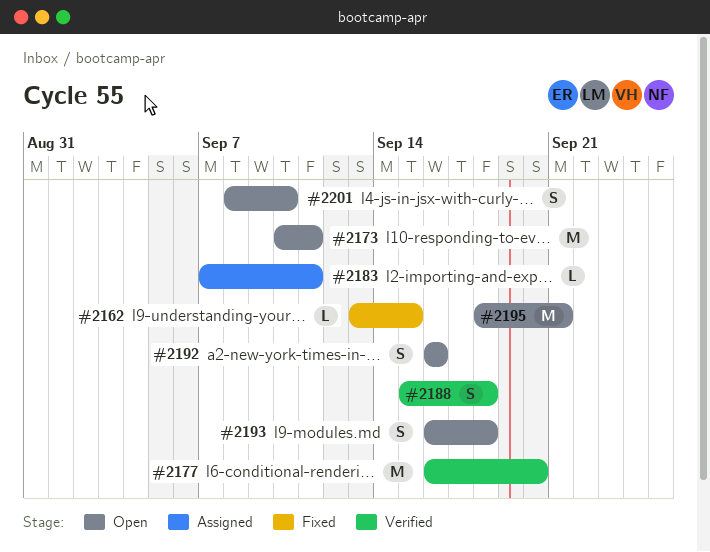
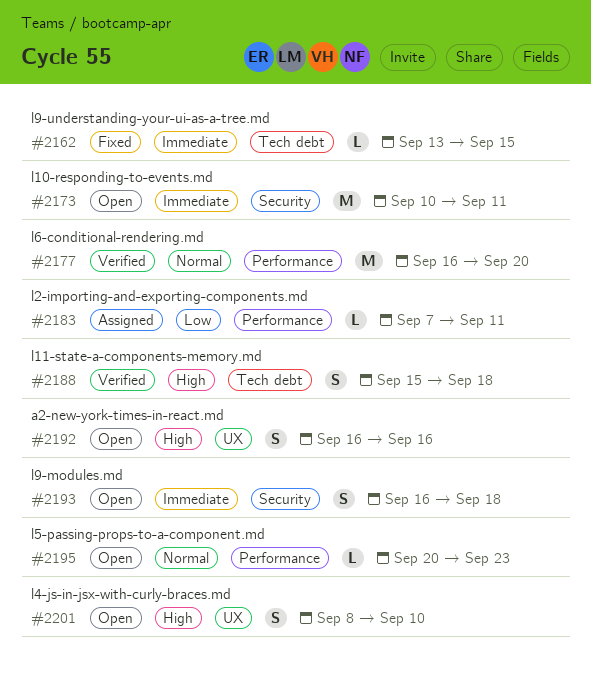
#2195, estimate: M -> L
#2195, start: Sep 18 -> Sep 20
#2195, due: Sep 21 -> Sep 23

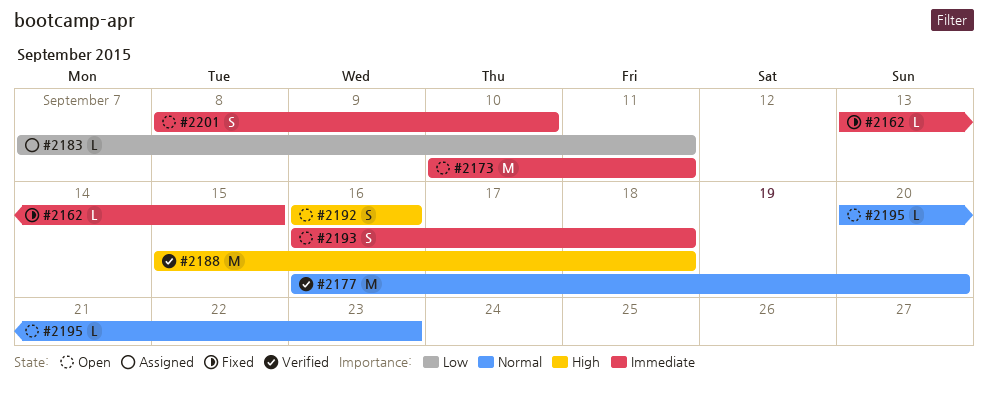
#2188, estimate: S -> M
#2201, priority: High -> Immediate

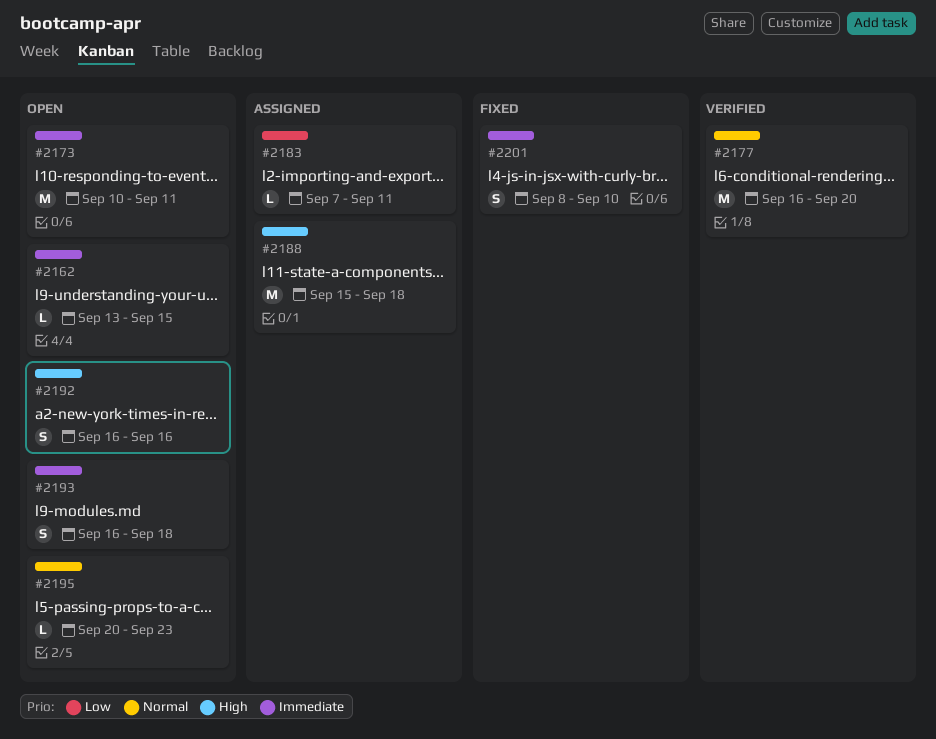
#2162, status: Fixed -> Open
#2188, status: Verified -> Assigned
#2201, status: Open -> Fixed

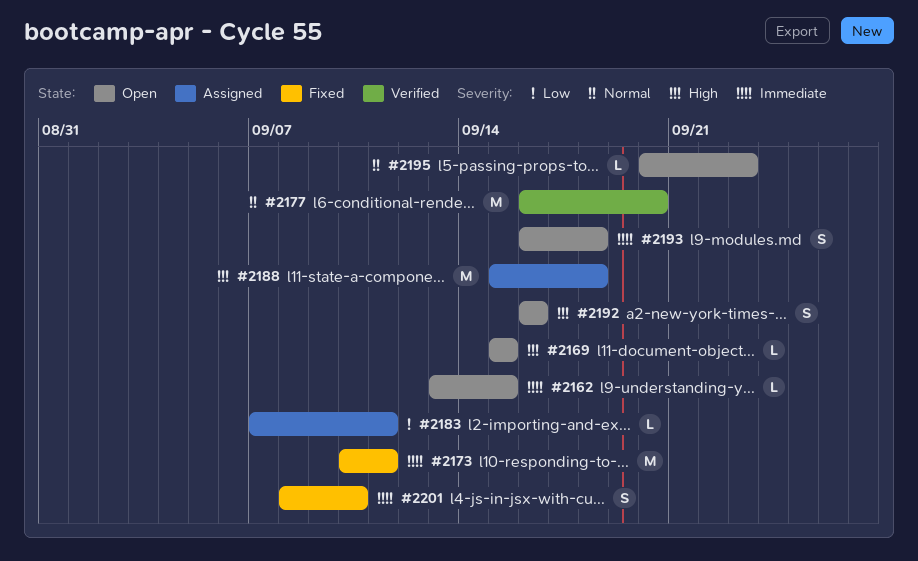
#2169: none -> present
#2173, status: Open -> Fixed

